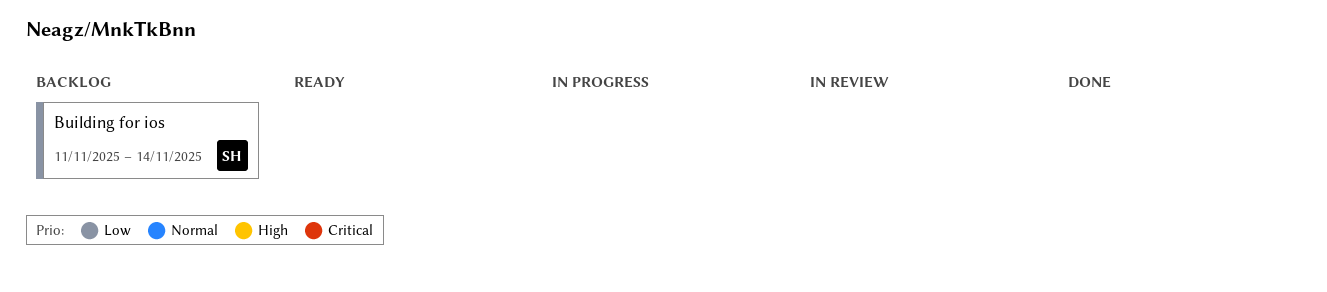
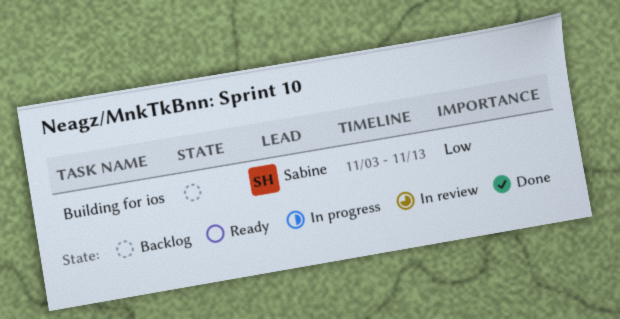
Building for ios, start: Nov 11 -> Nov 3
Building for ios, due: Nov 14 -> Nov 13

